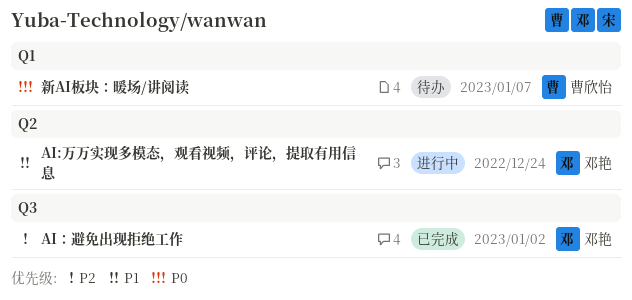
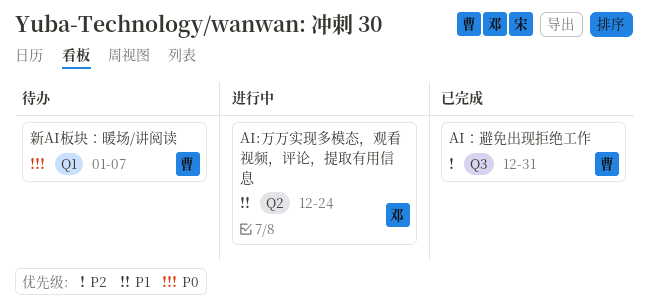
AI：避免出现拒绝工作, owner: 邓艳 -> 曹欣怡
AI：避免出现拒绝工作, due: Jan 2 -> Dec 31

